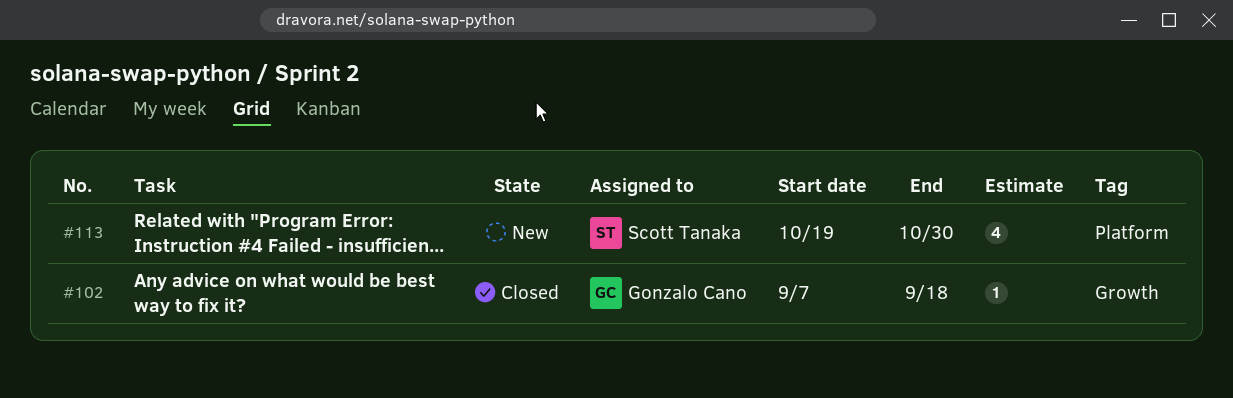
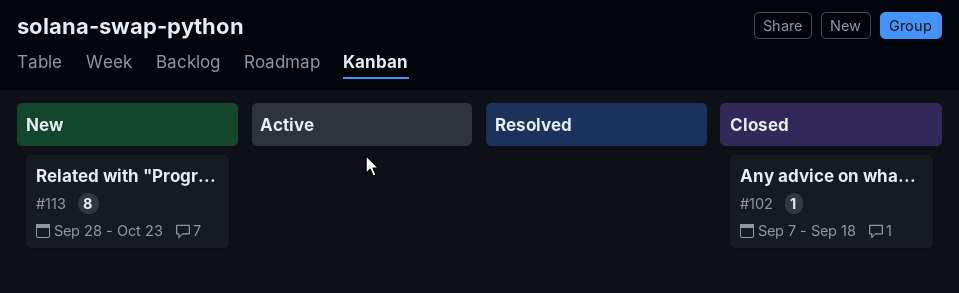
#113, estimate: 4 -> 8
#113, start: Oct 19 -> Sep 28
#113, due: Oct 30 -> Oct 23

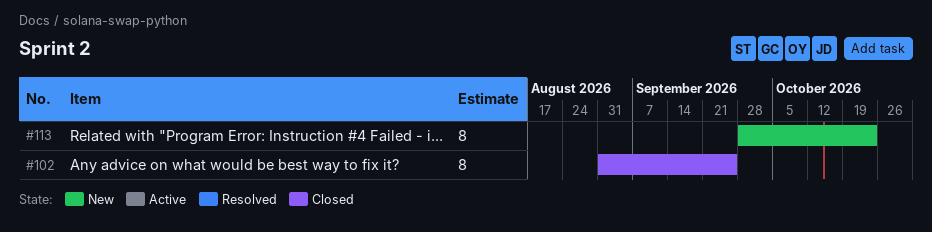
#102, estimate: 1 -> 8
#102, start: Sep 7 -> Aug 31
#102, due: Sep 18 -> Sep 25

